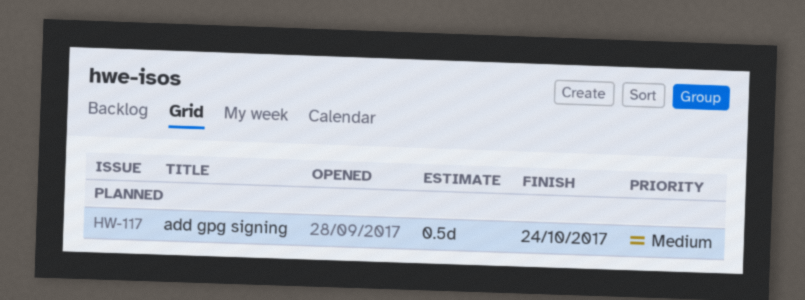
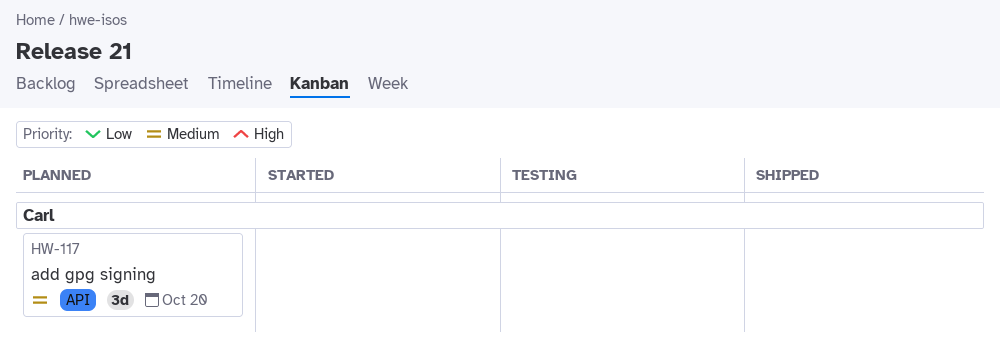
HW-117, estimate: 0.5d -> 3d
HW-117, due: Oct 24 -> Oct 20

